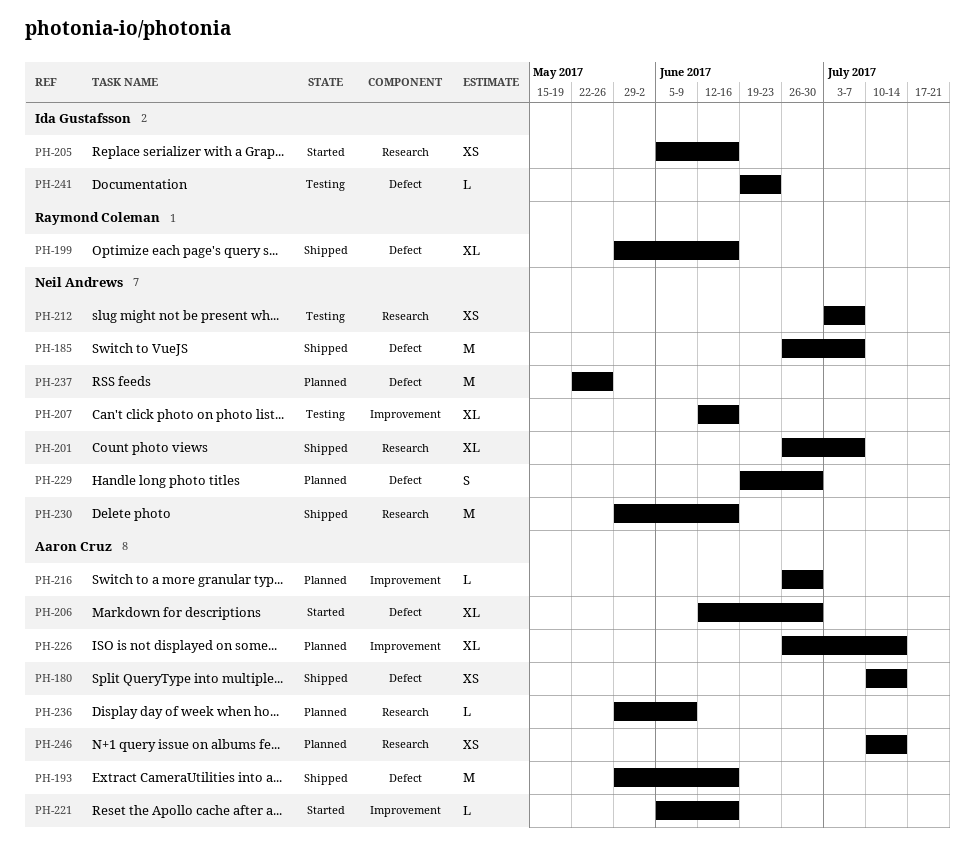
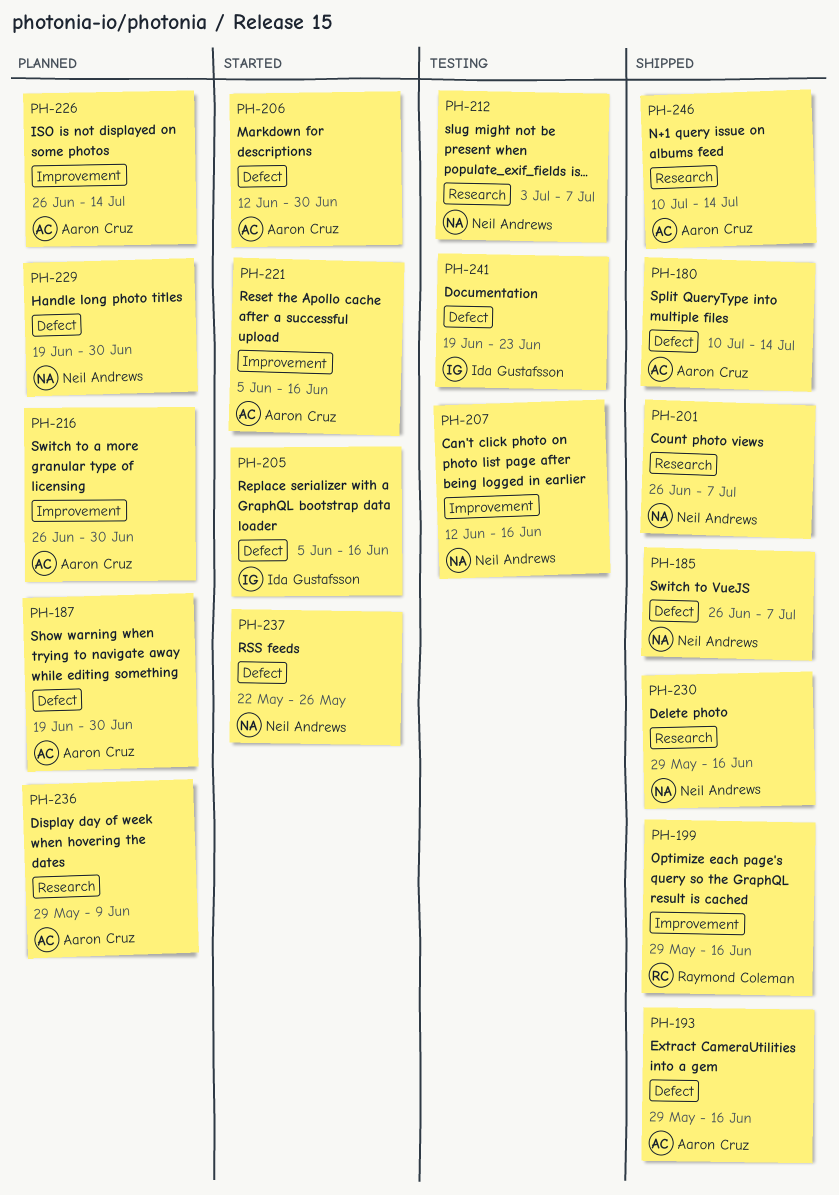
PH-187: none -> present
PH-199, label: Defect -> Improvement
PH-205, label: Research -> Defect
PH-237, status: Planned -> Started
PH-246, status: Planned -> Shipped

